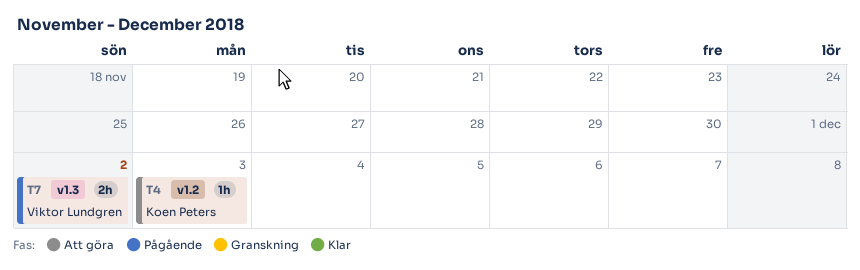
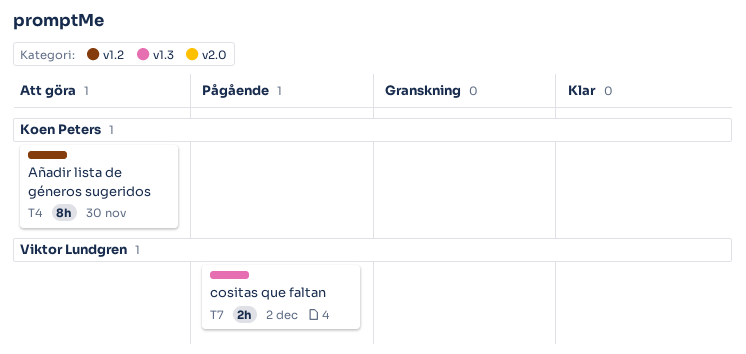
T4, estimate: 1h -> 8h
T4, due: Dec 3 -> Nov 30

